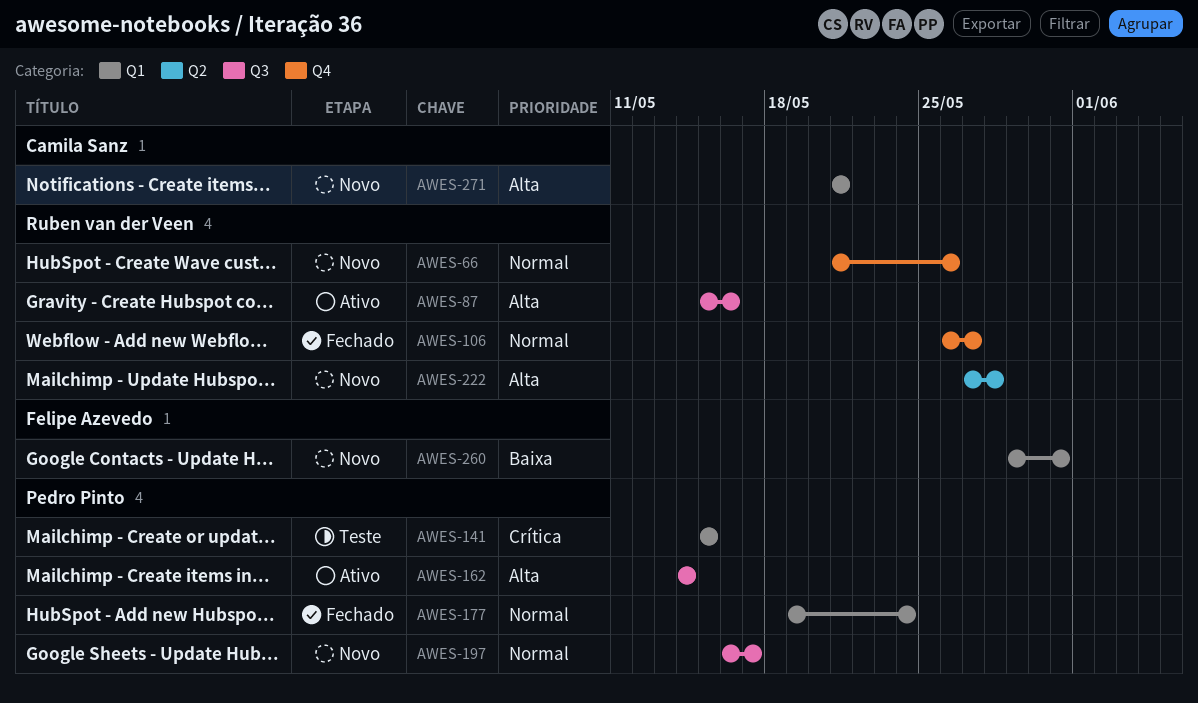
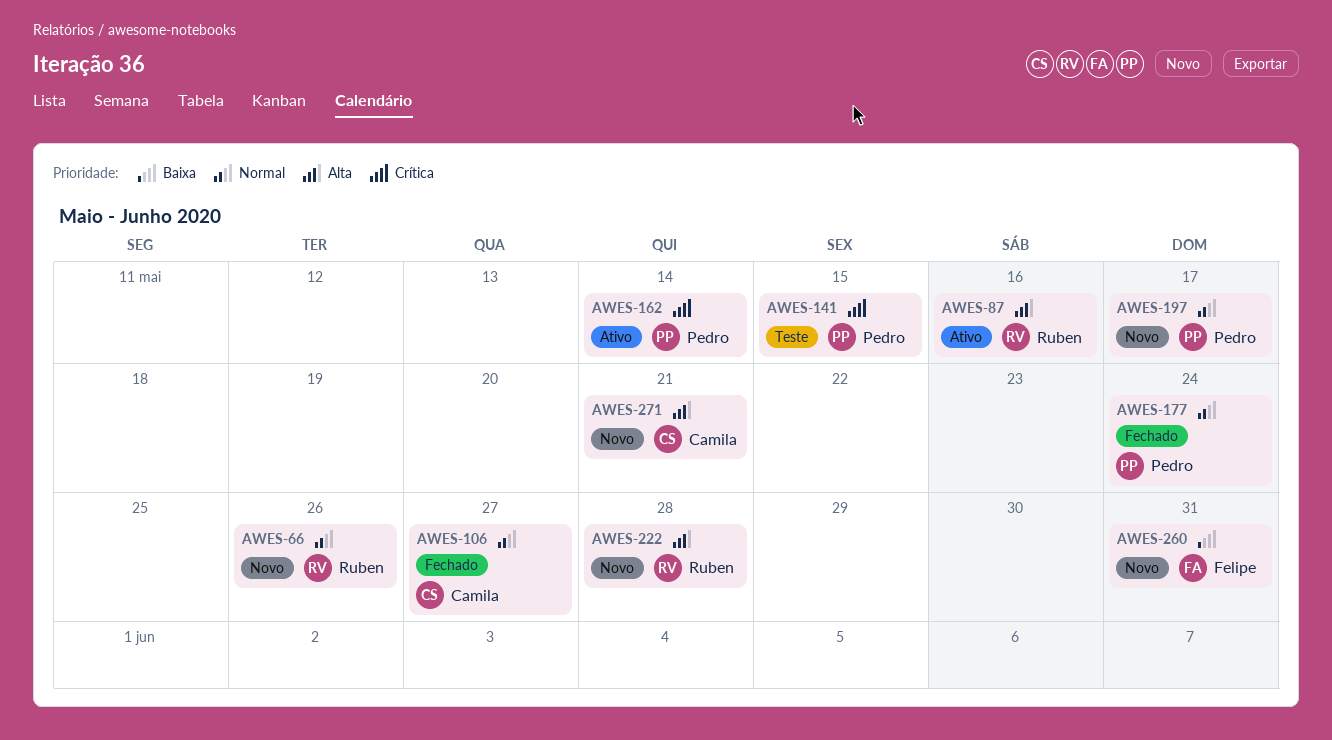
AWES-106, owner: Ruben van der Veen -> Camila Sanz
AWES-162, priority: Alta -> Crítica

